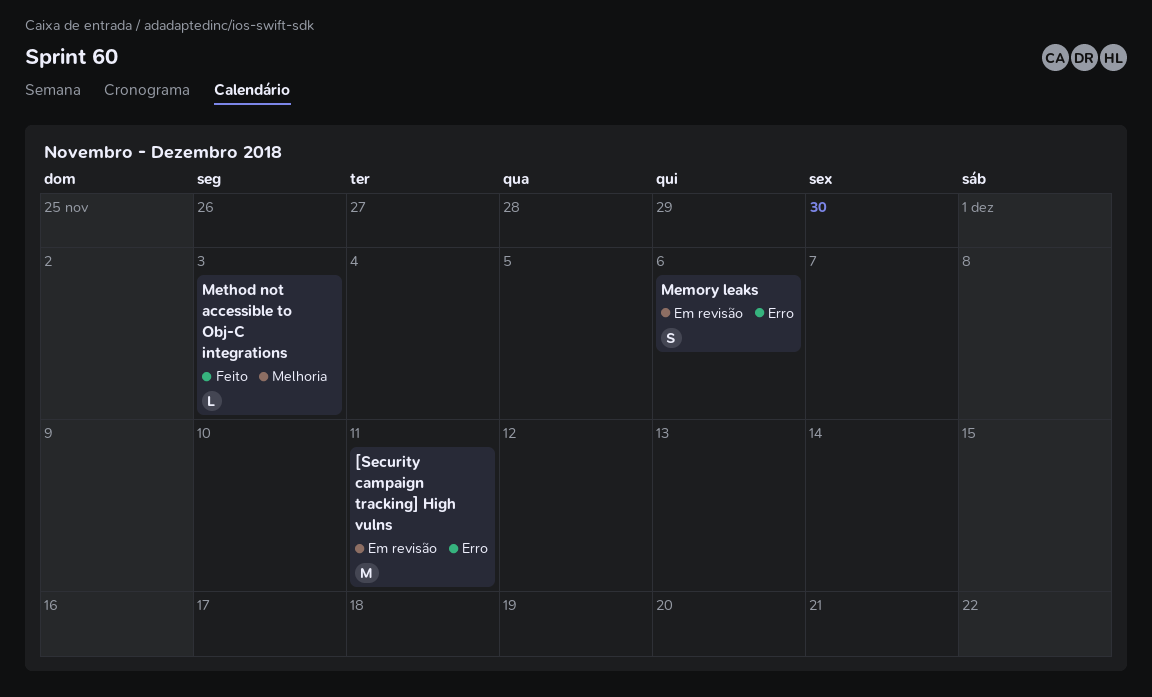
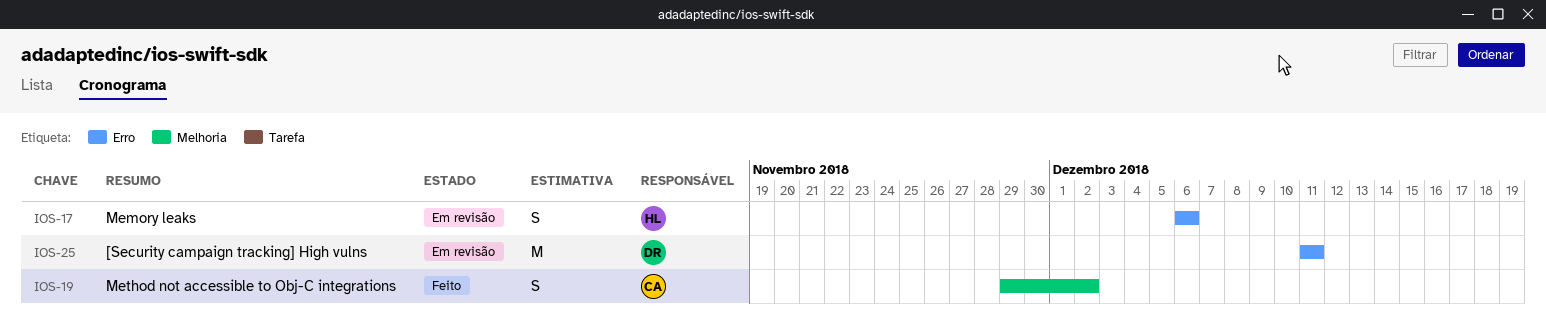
Method not accessible to Obj-C integrations, estimate: L -> S
Method not accessible to Obj-C integrations, due: Dec 3 -> Dec 2

